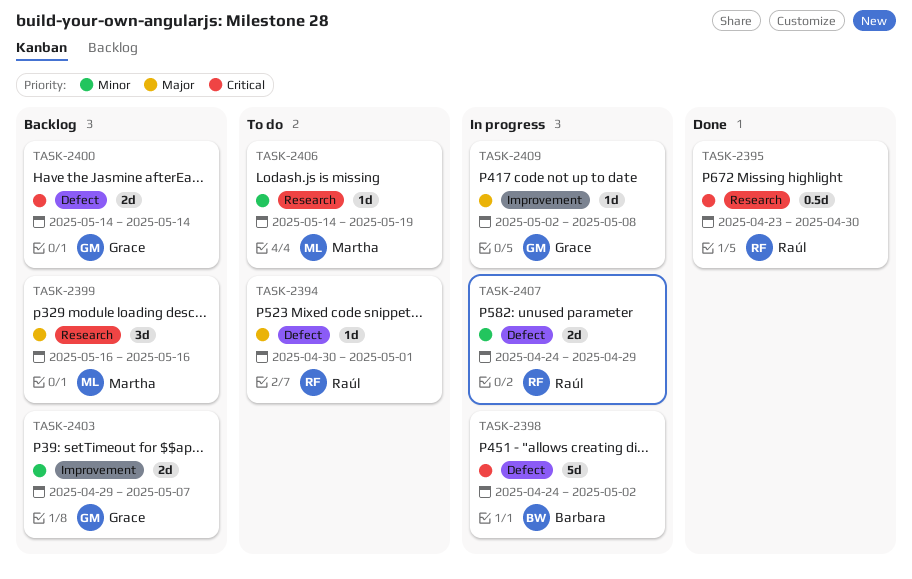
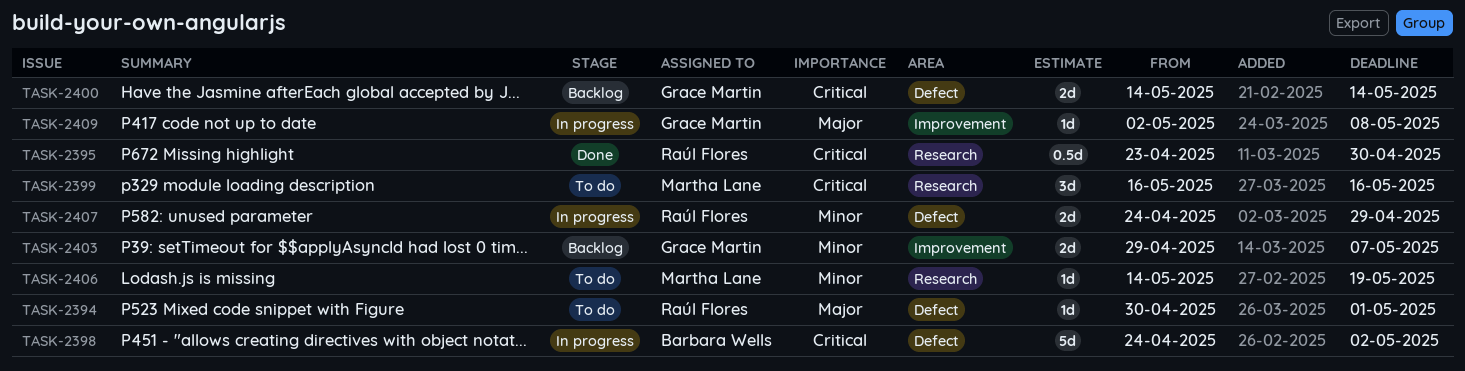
TASK-2399, status: Backlog -> To do
TASK-2399, priority: Major -> Critical

